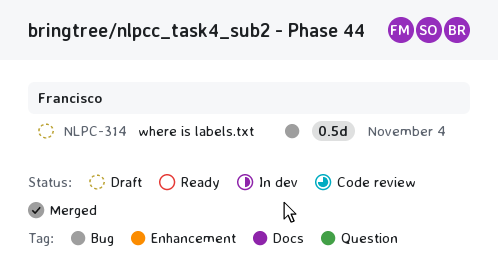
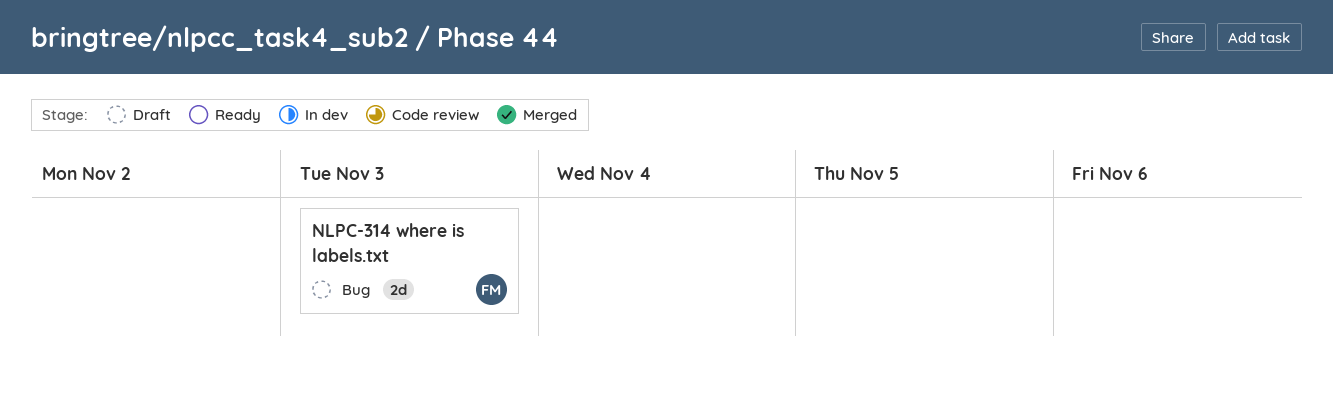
NLPC-314, estimate: 0.5d -> 2d
NLPC-314, due: Nov 4 -> Nov 3

